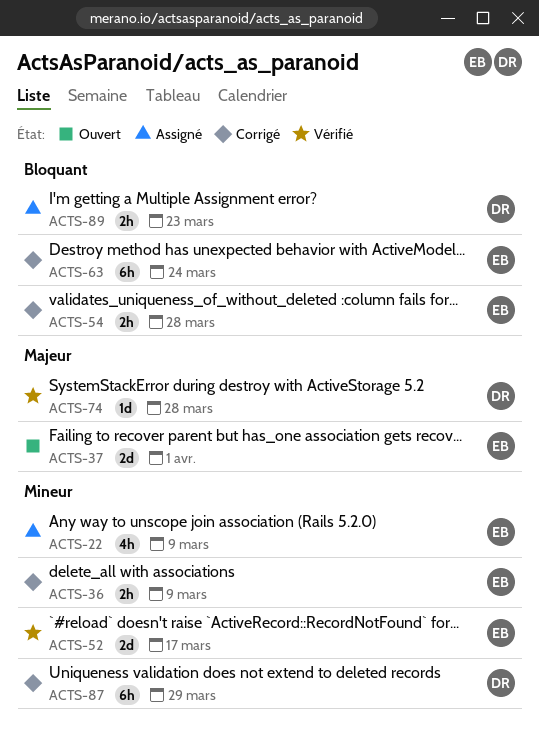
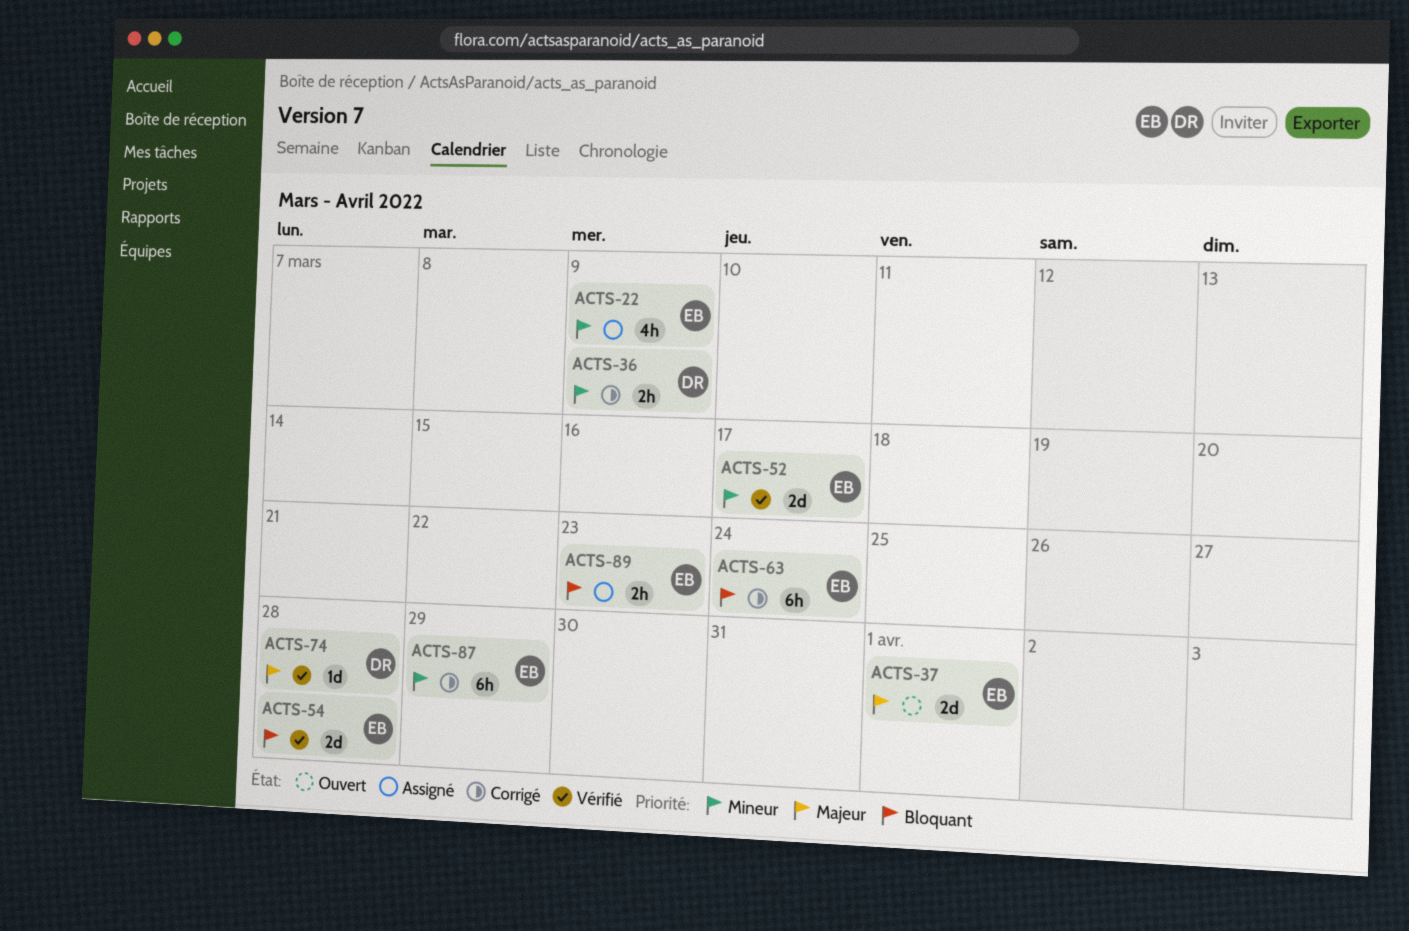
ACTS-36, owner: EB -> DR
ACTS-54, status: Corrigé -> Vérifié
ACTS-54, estimate: 2h -> 2d
ACTS-87, owner: DR -> EB
ACTS-89, owner: DR -> EB

